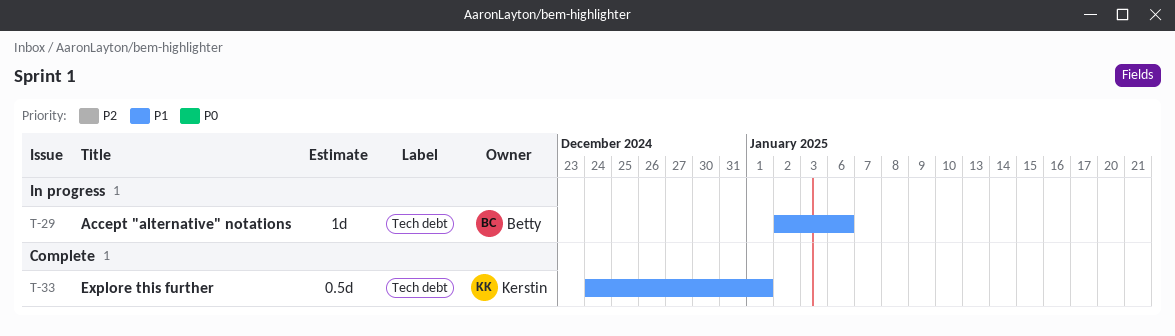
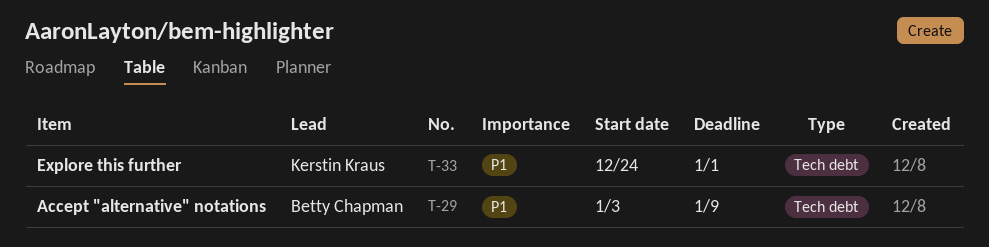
T-29, start: Jan 2 -> Jan 3
T-29, due: Jan 6 -> Jan 9

